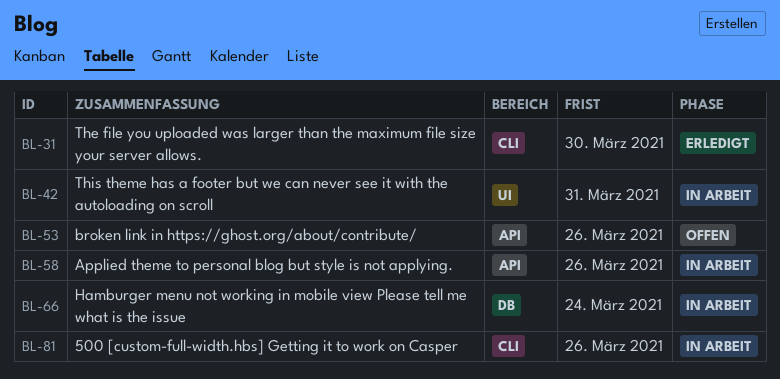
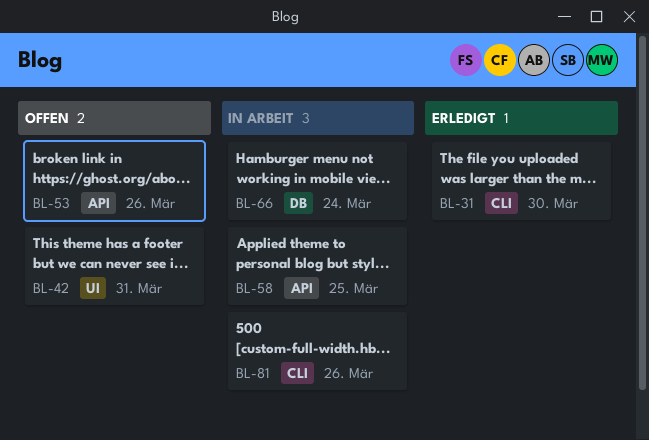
BL-42, status: In Arbeit -> Offen
BL-58, due: Mar 26 -> Mar 25

